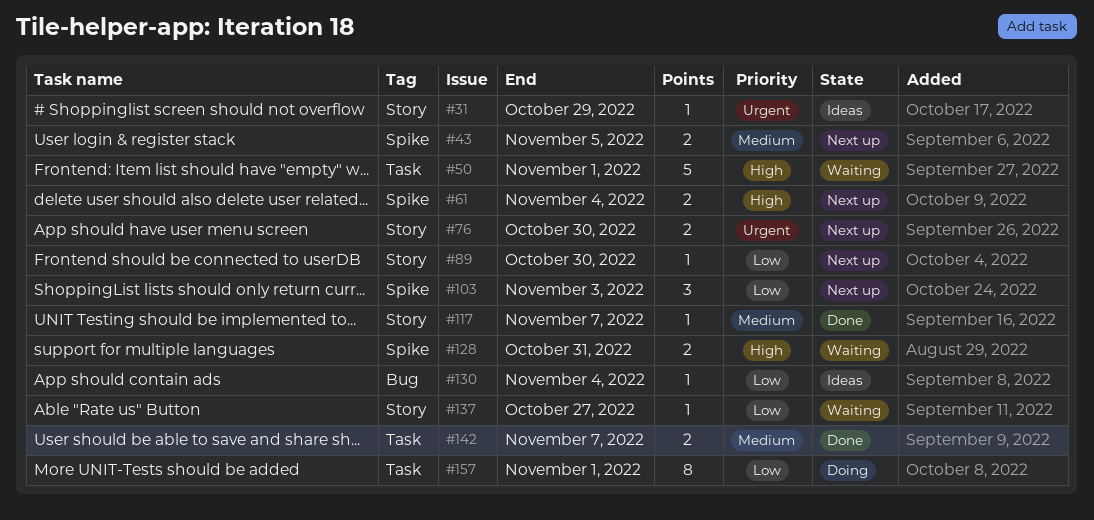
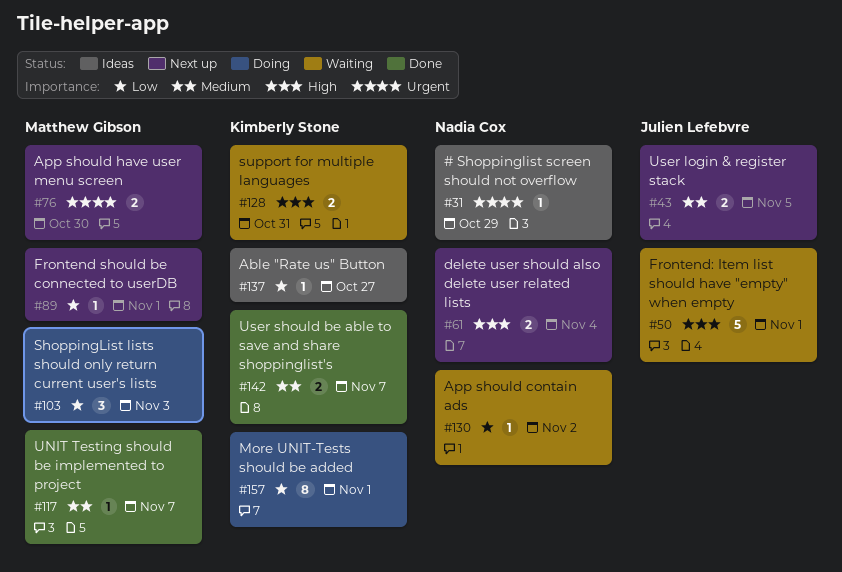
#89, due: Oct 30 -> Nov 1
#103, status: Next up -> Doing
#130, status: Ideas -> Waiting
#130, due: Nov 4 -> Nov 2
#137, status: Waiting -> Ideas

